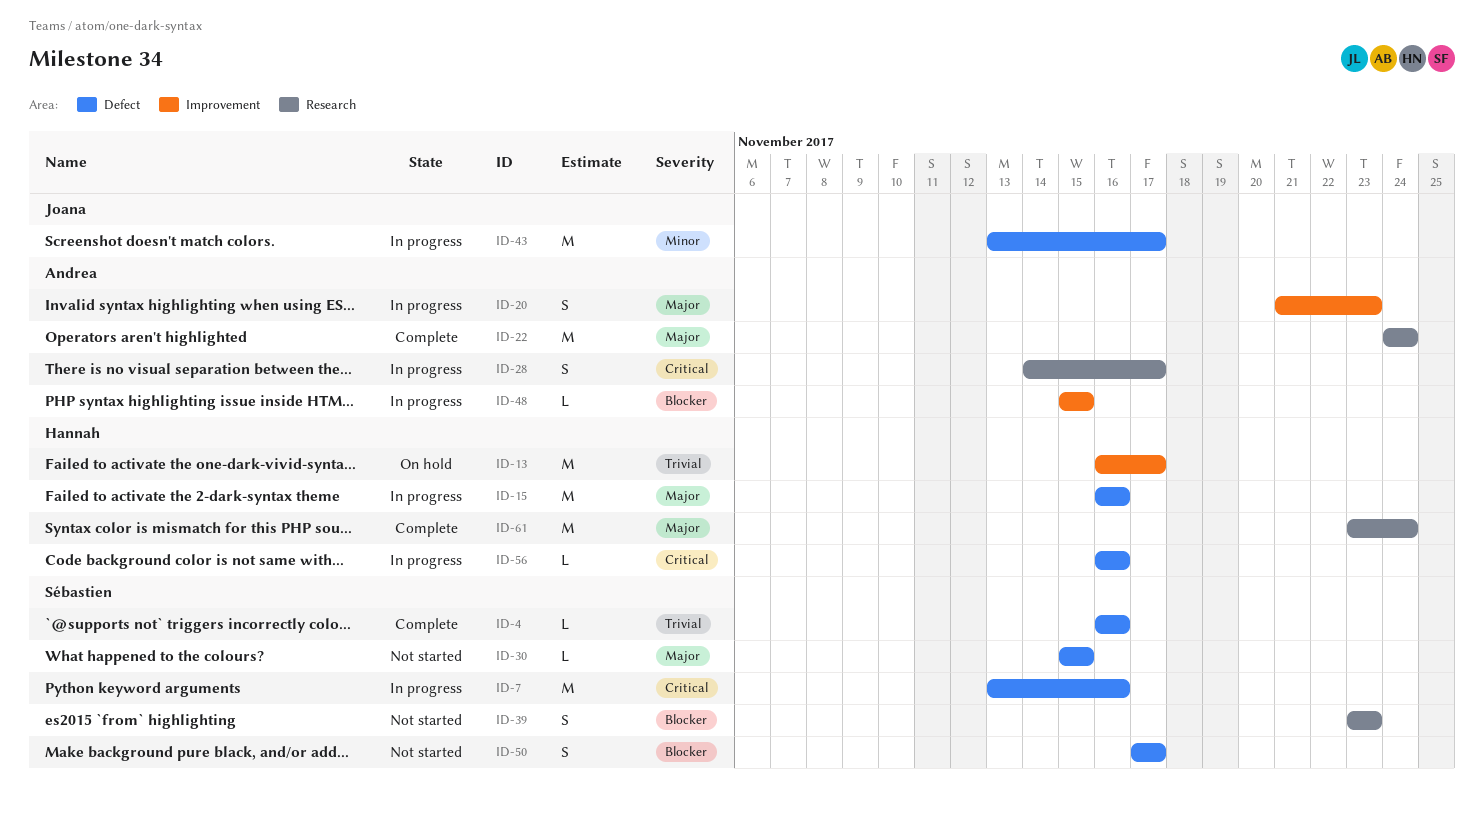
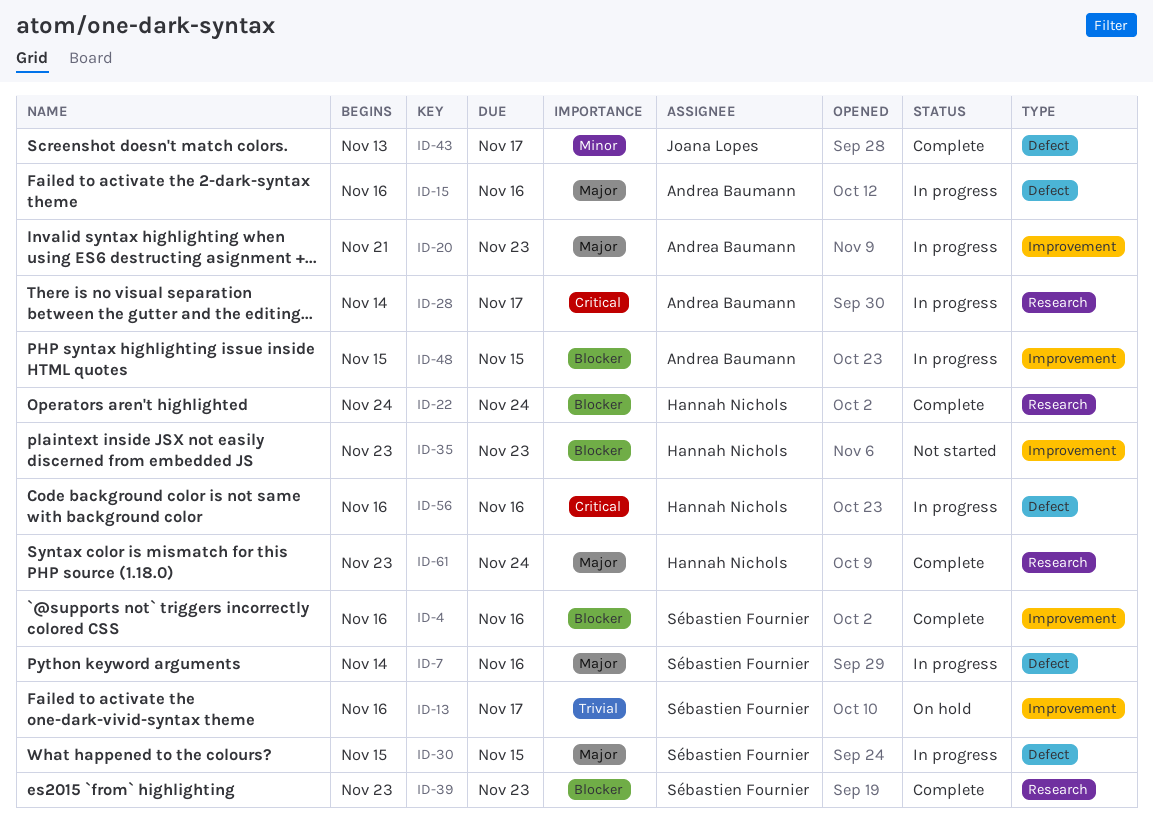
ID-4, priority: Trivial -> Blocker
ID-4, label: Defect -> Improvement
ID-7, priority: Critical -> Major
ID-7, start: Nov 13 -> Nov 14
ID-13, owner: Hannah Nichols -> Sébastien Fournier
ID-15, owner: Hannah Nichols -> Andrea Baumann
ID-22, owner: Andrea Baumann -> Hannah Nichols
ID-22, priority: Major -> Blocker
ID-30, status: Not started -> In progress
ID-35: none -> present
ID-39, status: Not started -> Complete
ID-43, status: In progress -> Complete
ID-50: present -> none

